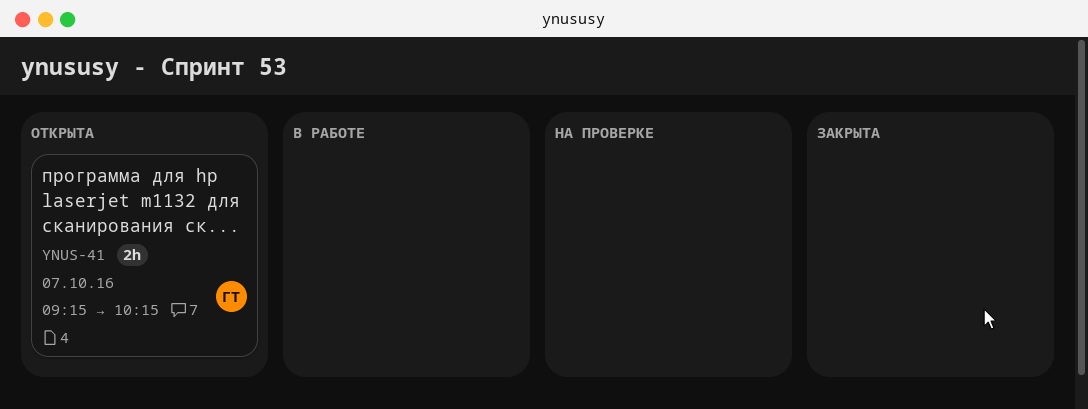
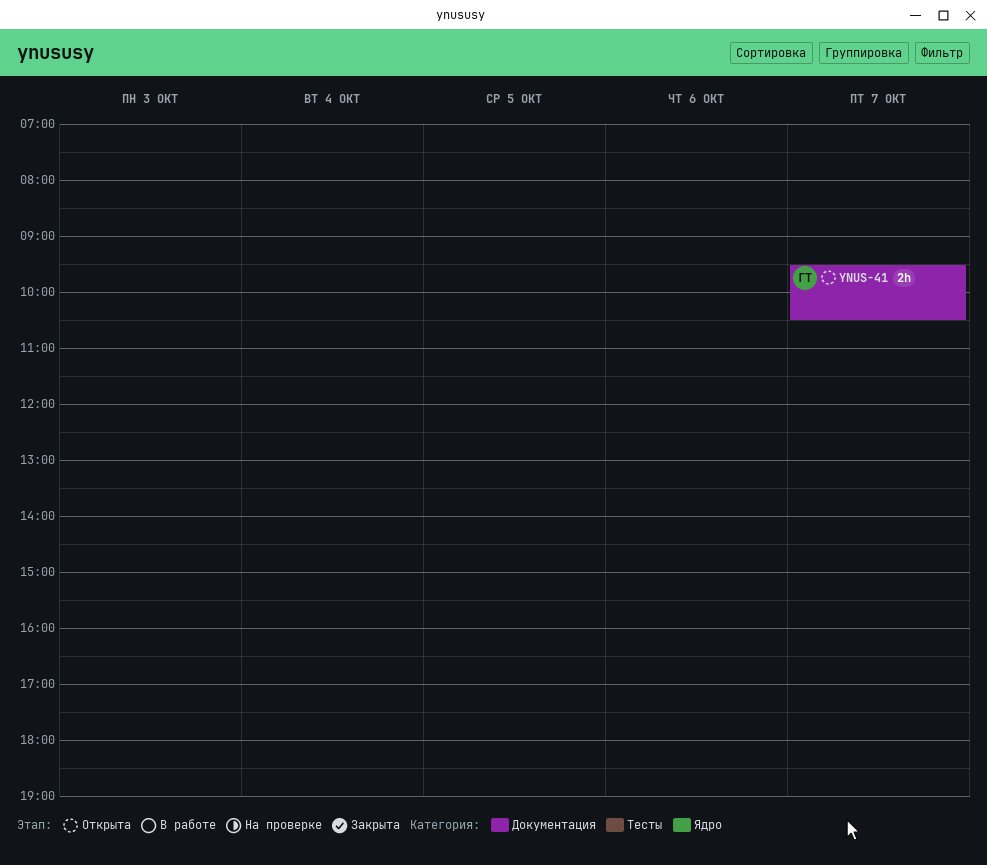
YNUS-41, begins: 09:15 -> 09:30
YNUS-41, ends: 10:15 -> 10:30

